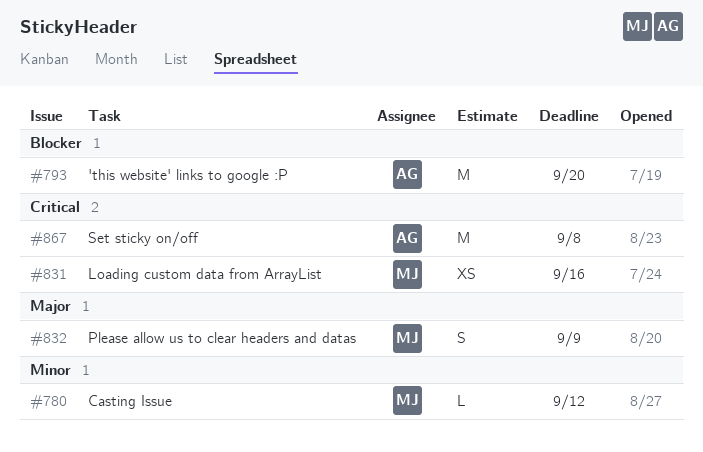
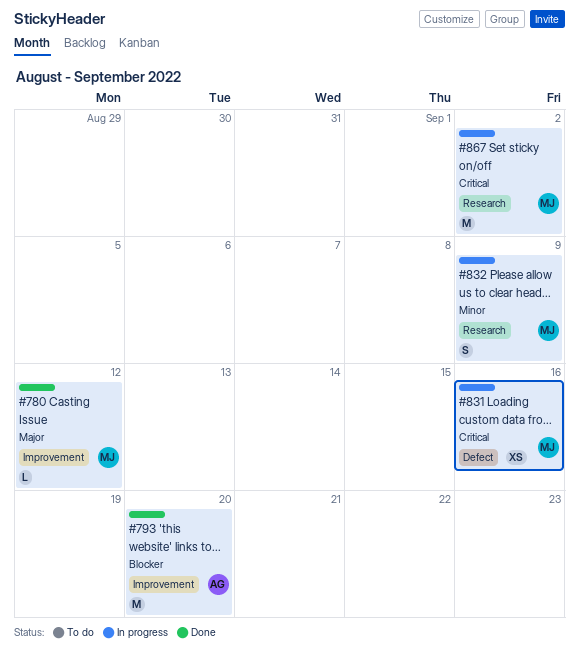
#780, priority: Minor -> Major
#832, priority: Major -> Minor
#867, owner: AG -> MJ
#867, due: Sep 8 -> Sep 2

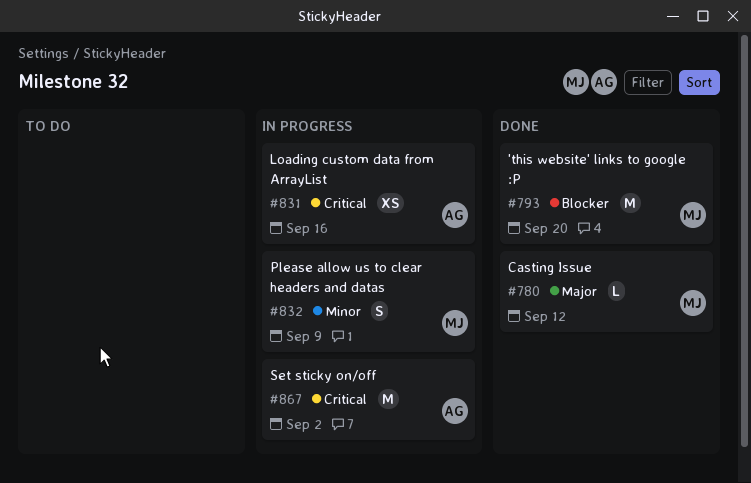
#793, owner: AG -> MJ
#831, owner: MJ -> AG
#867, owner: MJ -> AG

